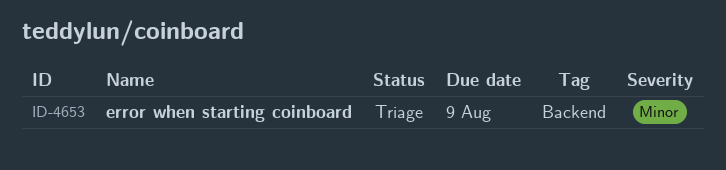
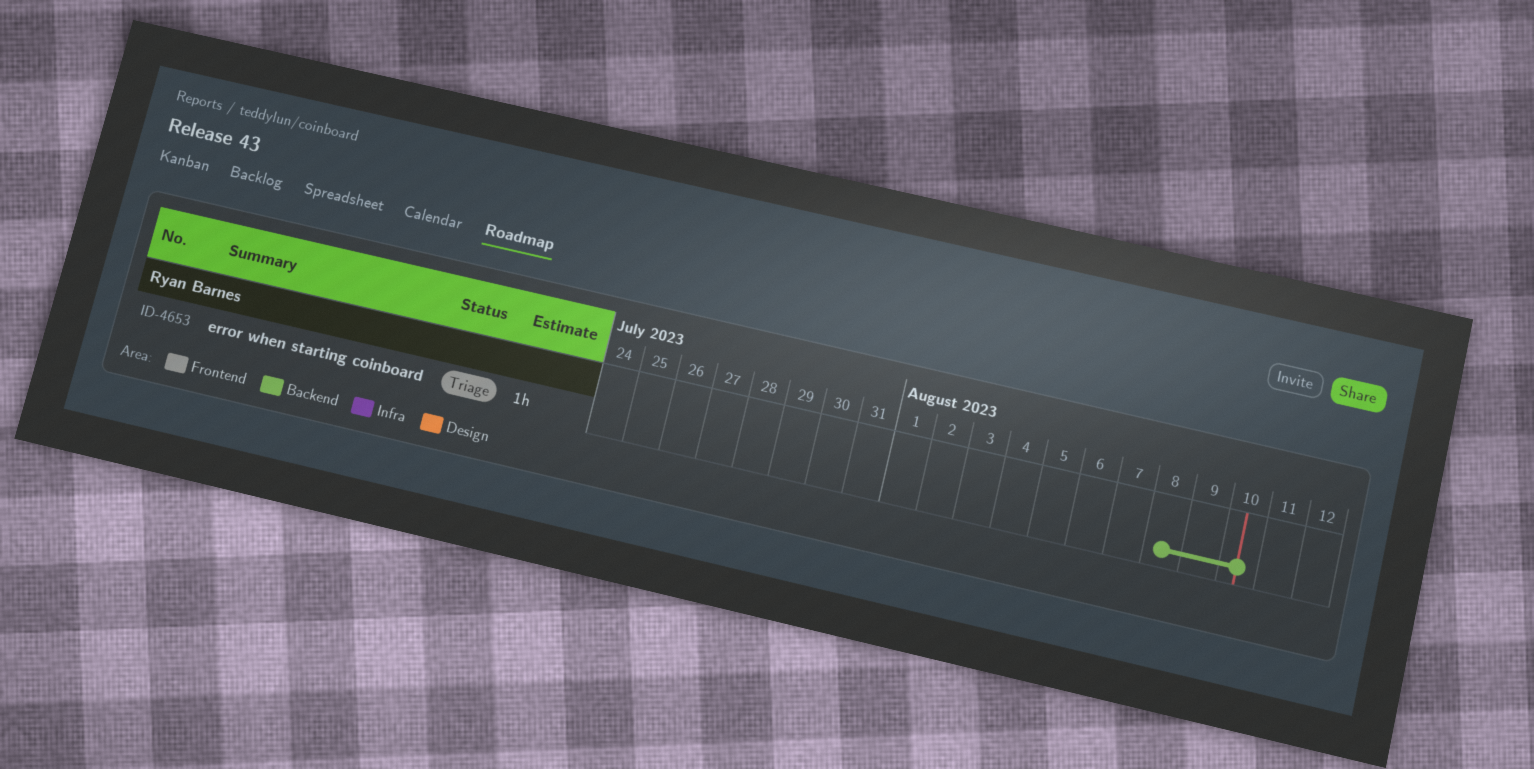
ID-4653, due: Aug 9 -> Aug 10

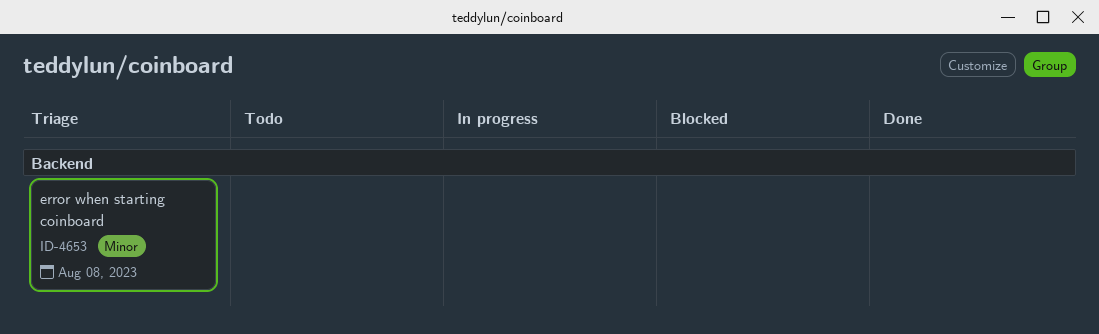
ID-4653, due: Aug 10 -> Aug 8

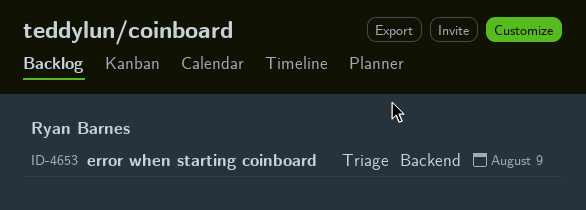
ID-4653, due: Aug 8 -> Aug 9

